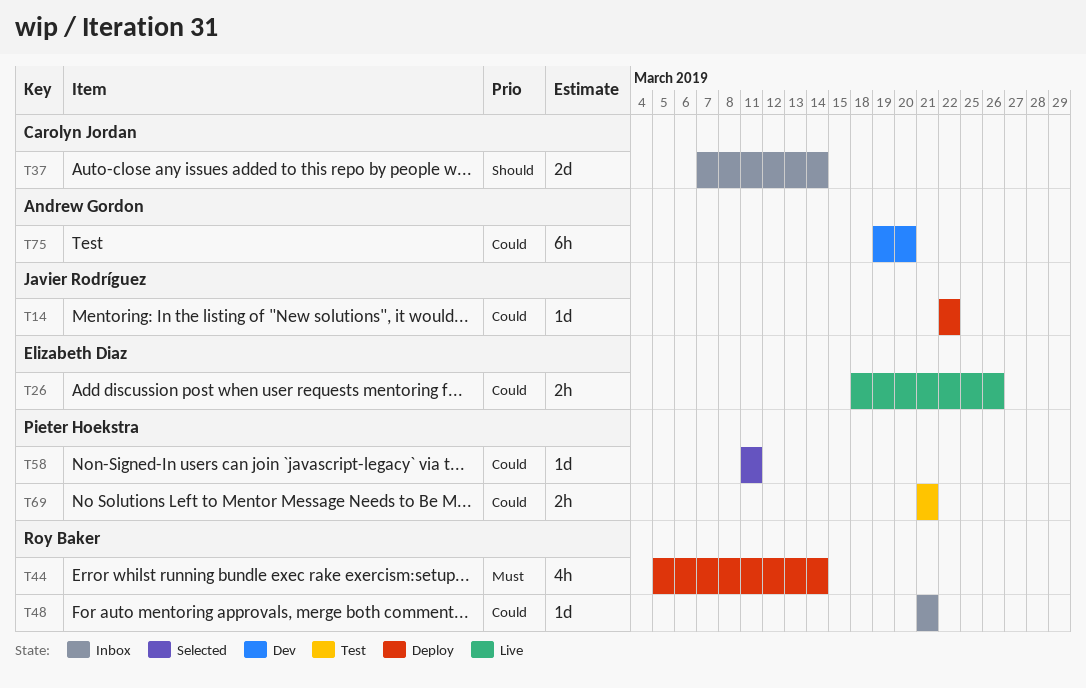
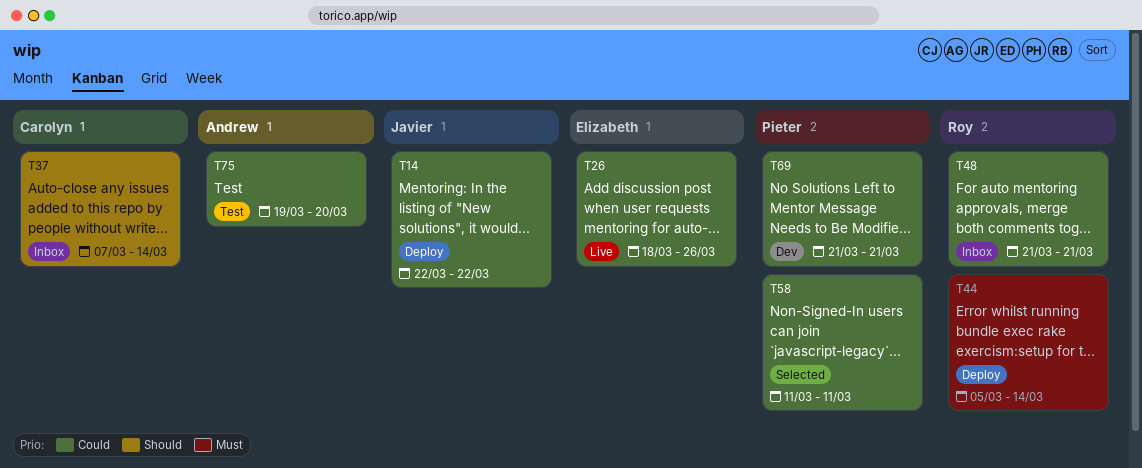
T69, status: Test -> Dev
T75, status: Dev -> Test

